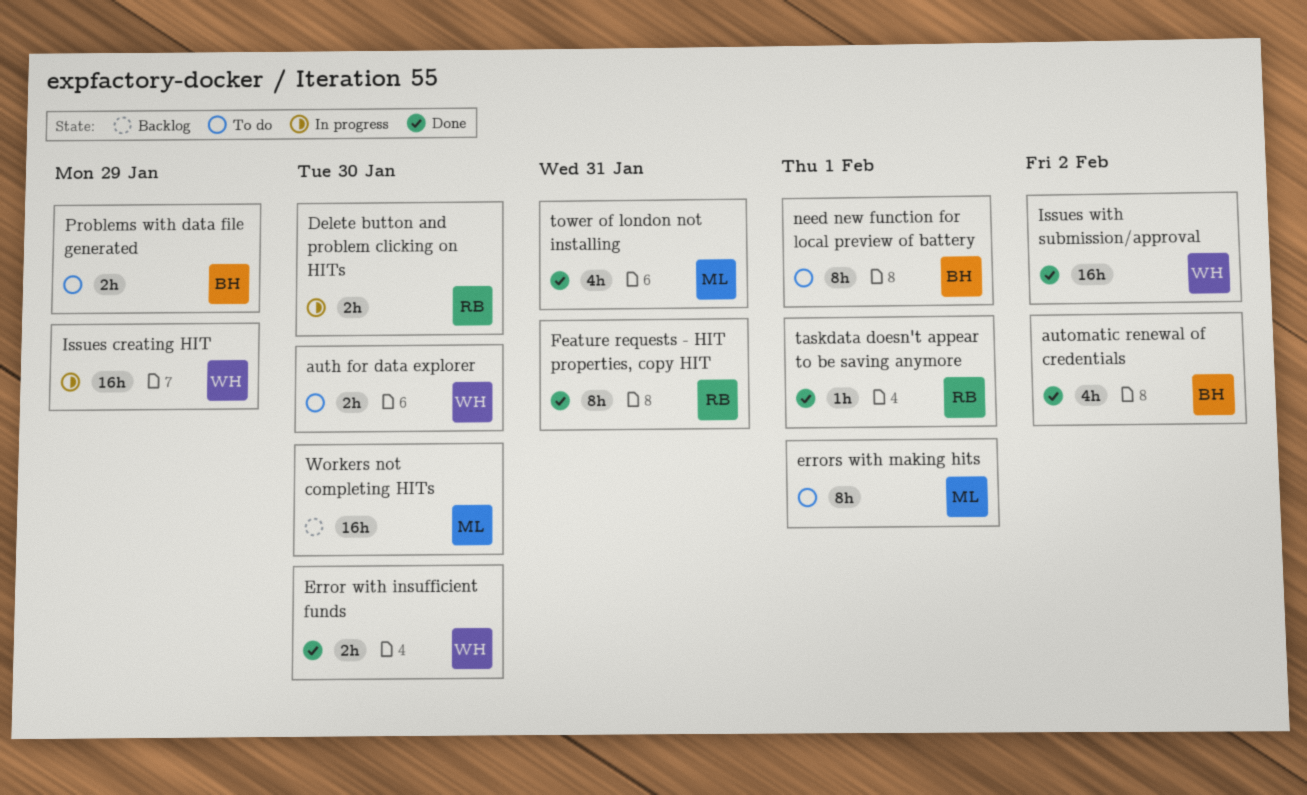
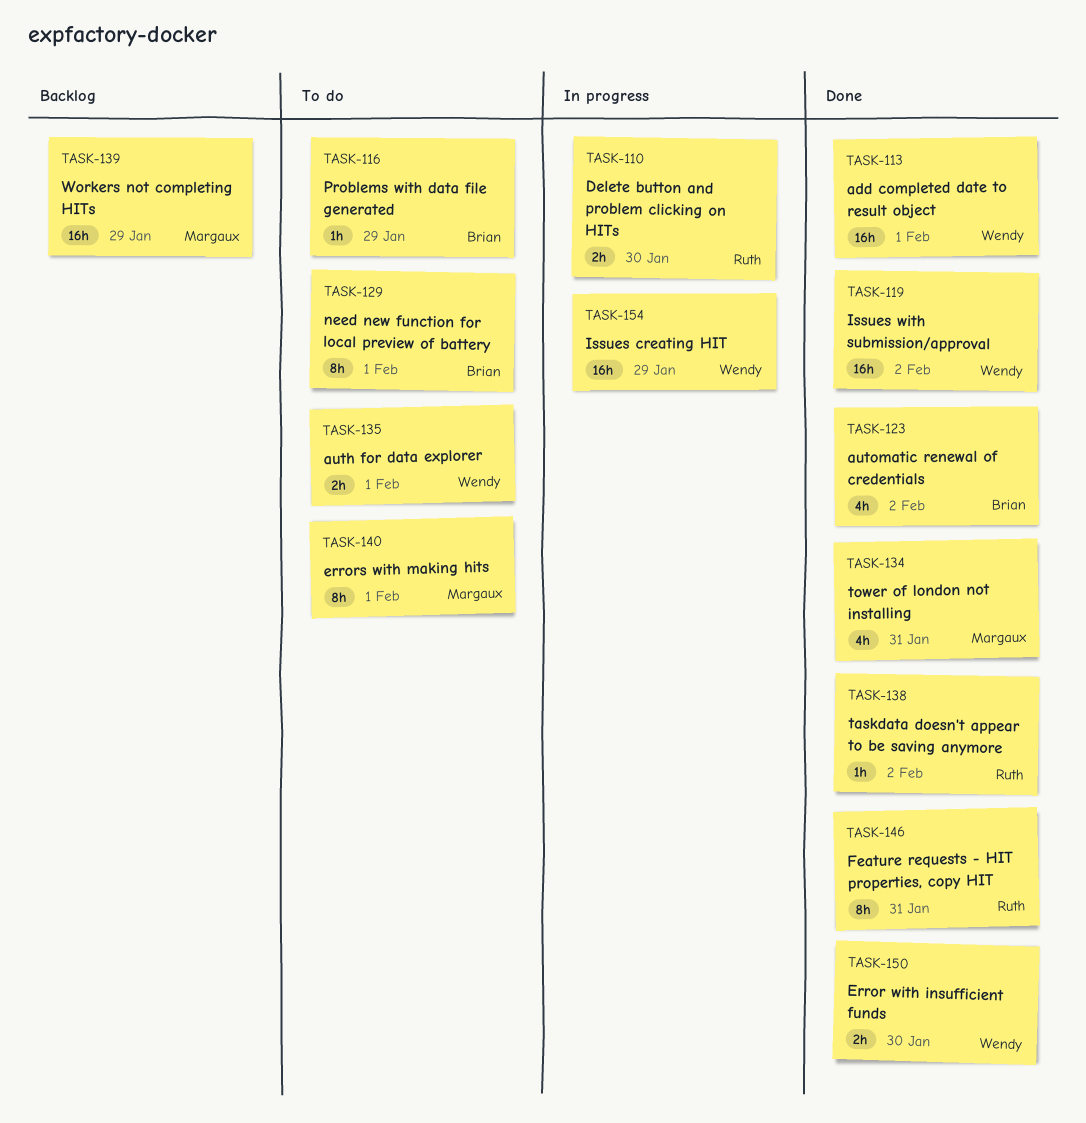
add completed date to result object: none -> present
auth for data explorer, due: Jan 30 -> Feb 1
Problems with data file generated, estimate: 2h -> 1h
taskdata doesn't appear to be saving anymore, due: Feb 1 -> Feb 2
Workers not completing HITs, due: Jan 30 -> Jan 29

